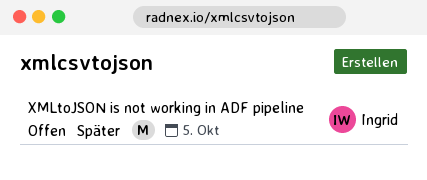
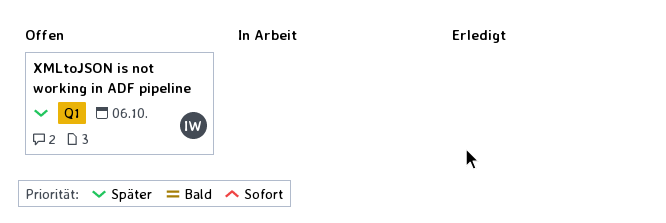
XMLtoJSON is not working in ADF pipeline, due: Oct 5 -> Oct 6

